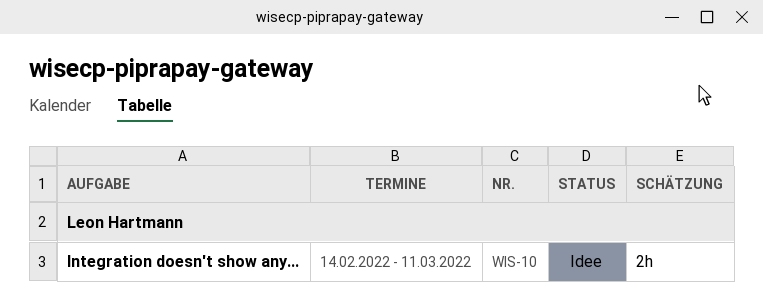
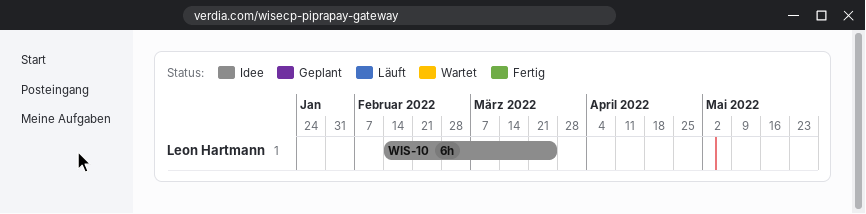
WIS-10, estimate: 2h -> 6h
WIS-10, due: Mar 11 -> Mar 25

